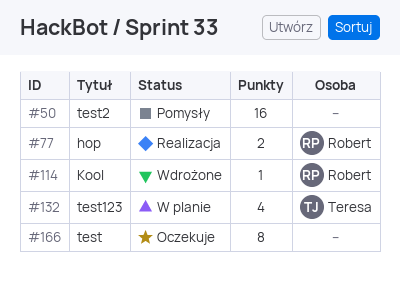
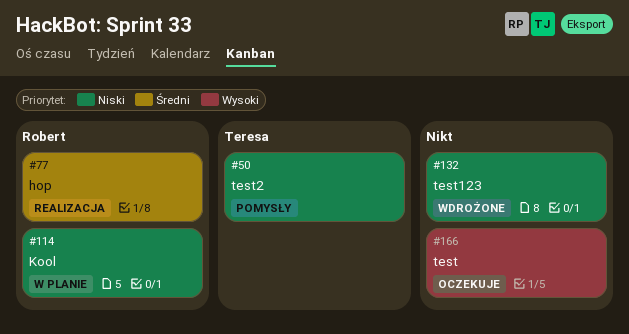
#50, owner: none -> Teresa
#114, status: Wdrożone -> W planie
#132, status: W planie -> Wdrożone
#132, owner: Teresa -> none

